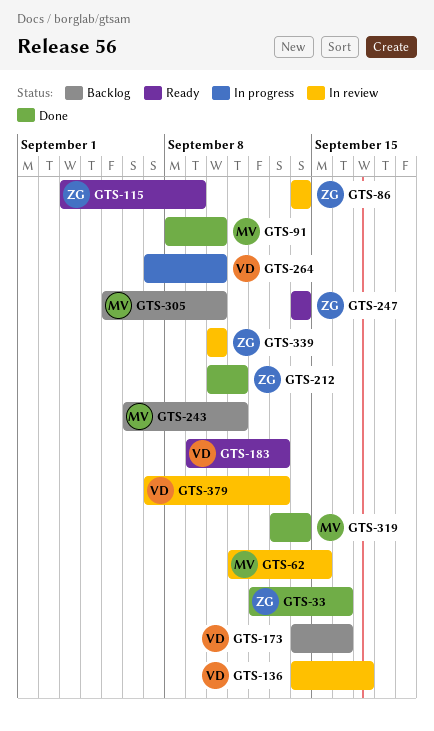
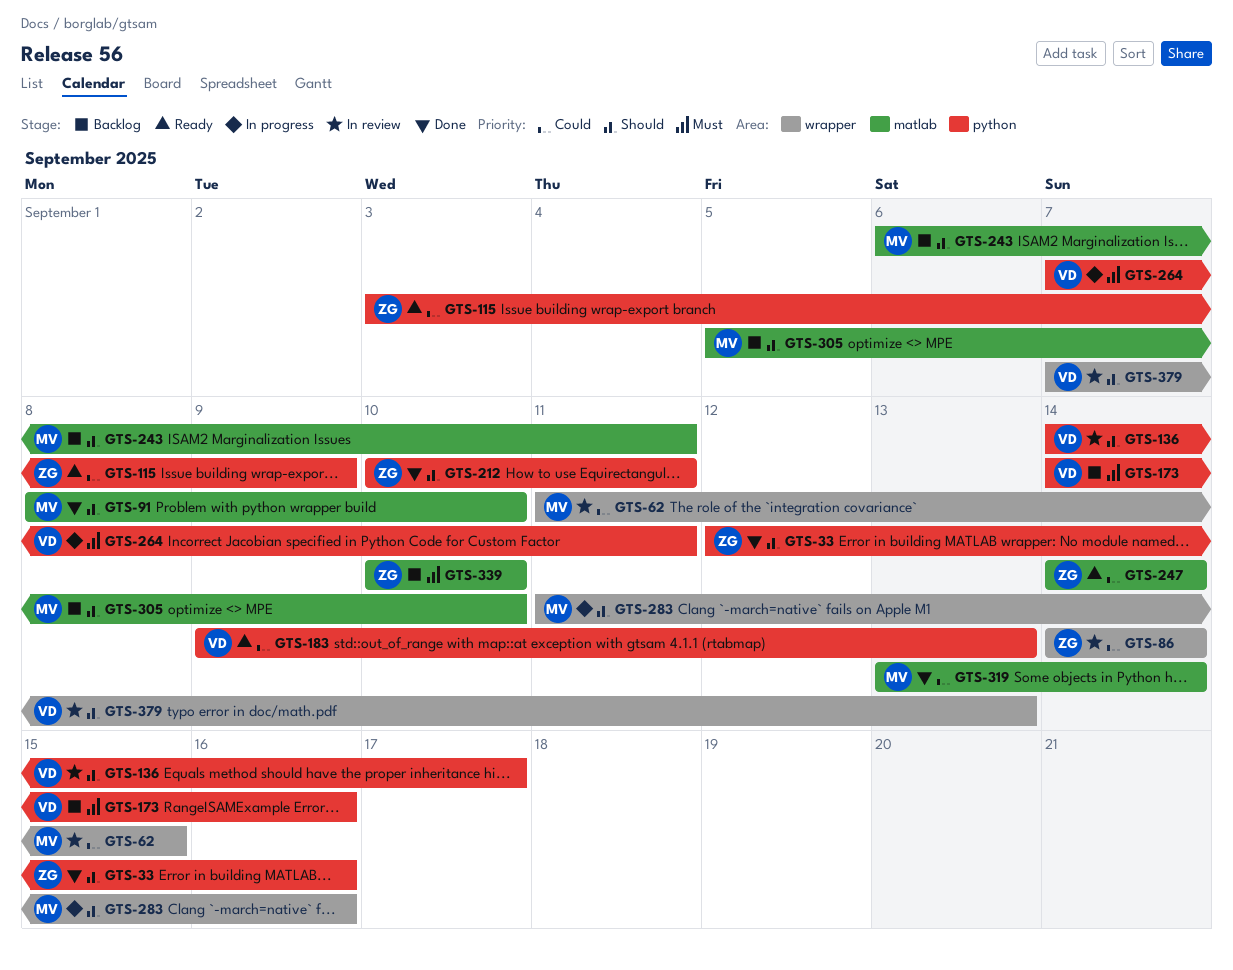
GTS-264, due: Sep 10 -> Sep 11
GTS-283: none -> present
GTS-339, status: In review -> Backlog

